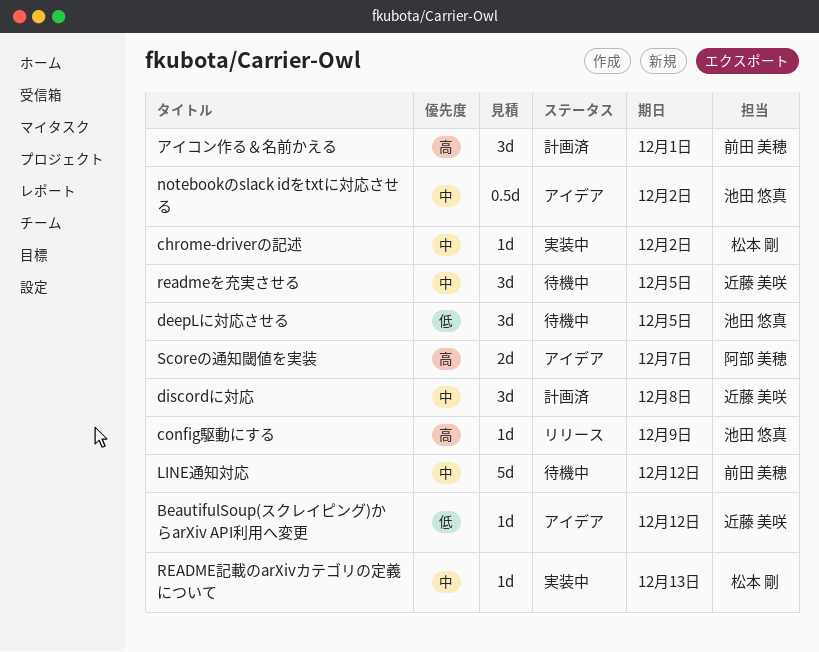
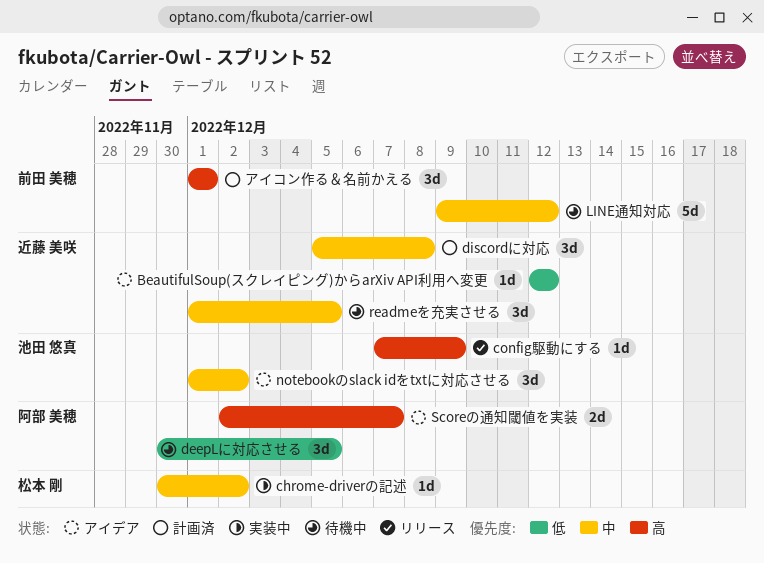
deepLに対応させる, owner: 池田 悠真 -> 阿部 美穂
notebookのslack idをtxtに対応させる, estimate: 0.5d -> 3d
README記載のarXivカテゴリの定義について: present -> none

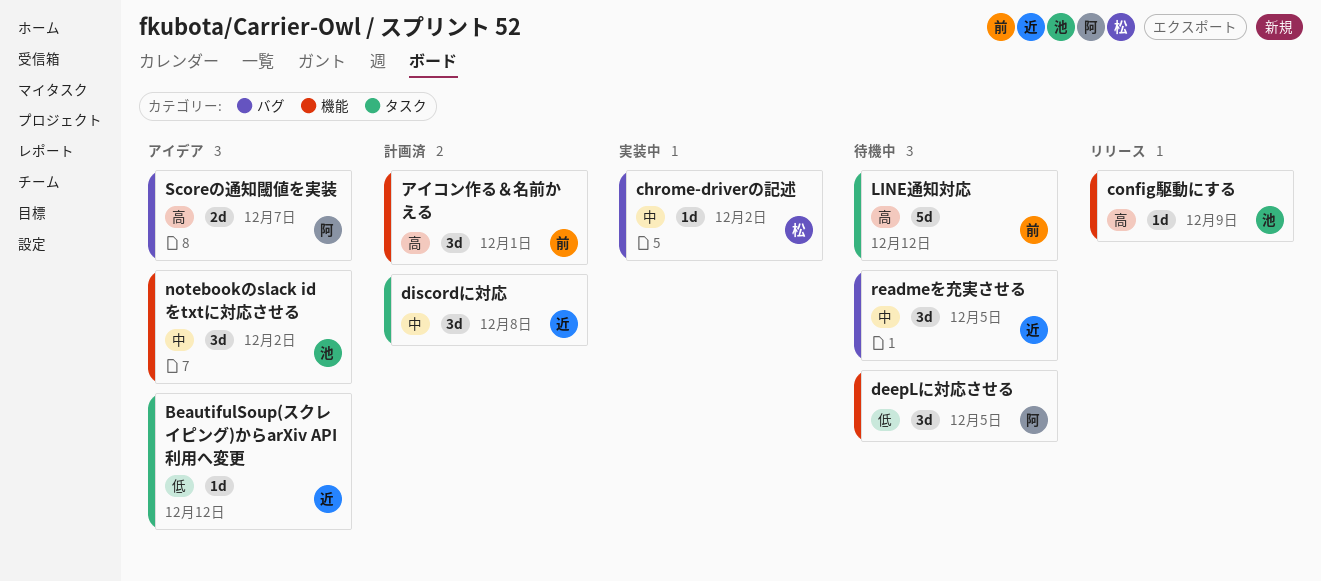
LINE通知対応, priority: 中 -> 高

